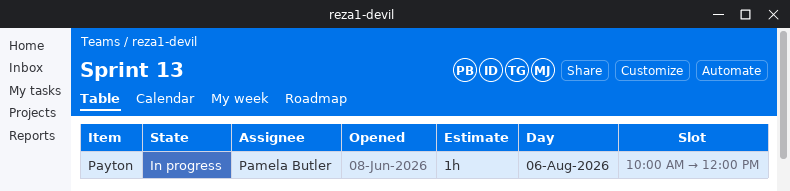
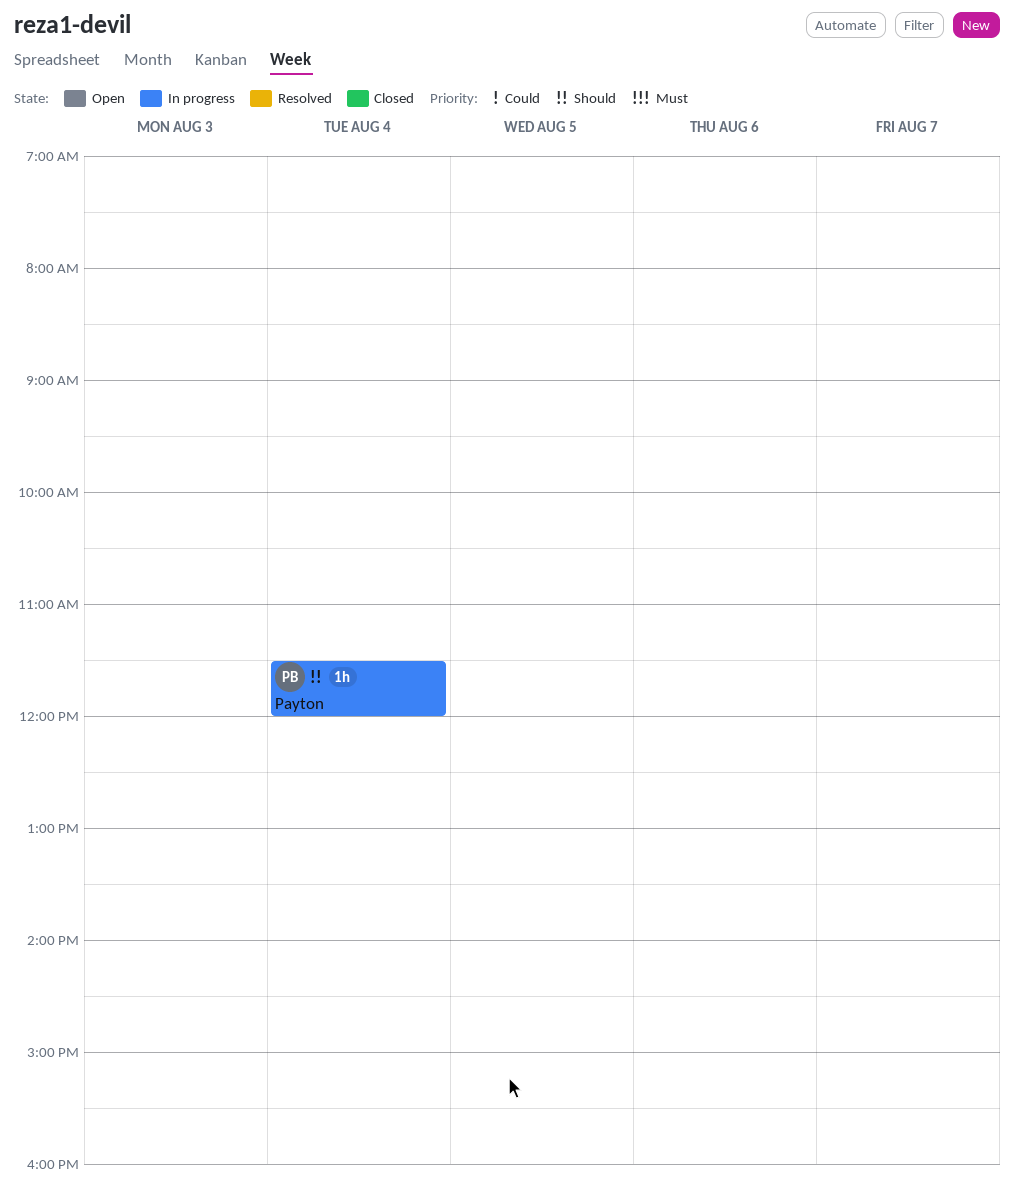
Payton, day: Aug 6 -> Aug 4
Payton, begins: 10:00 -> 11:30

